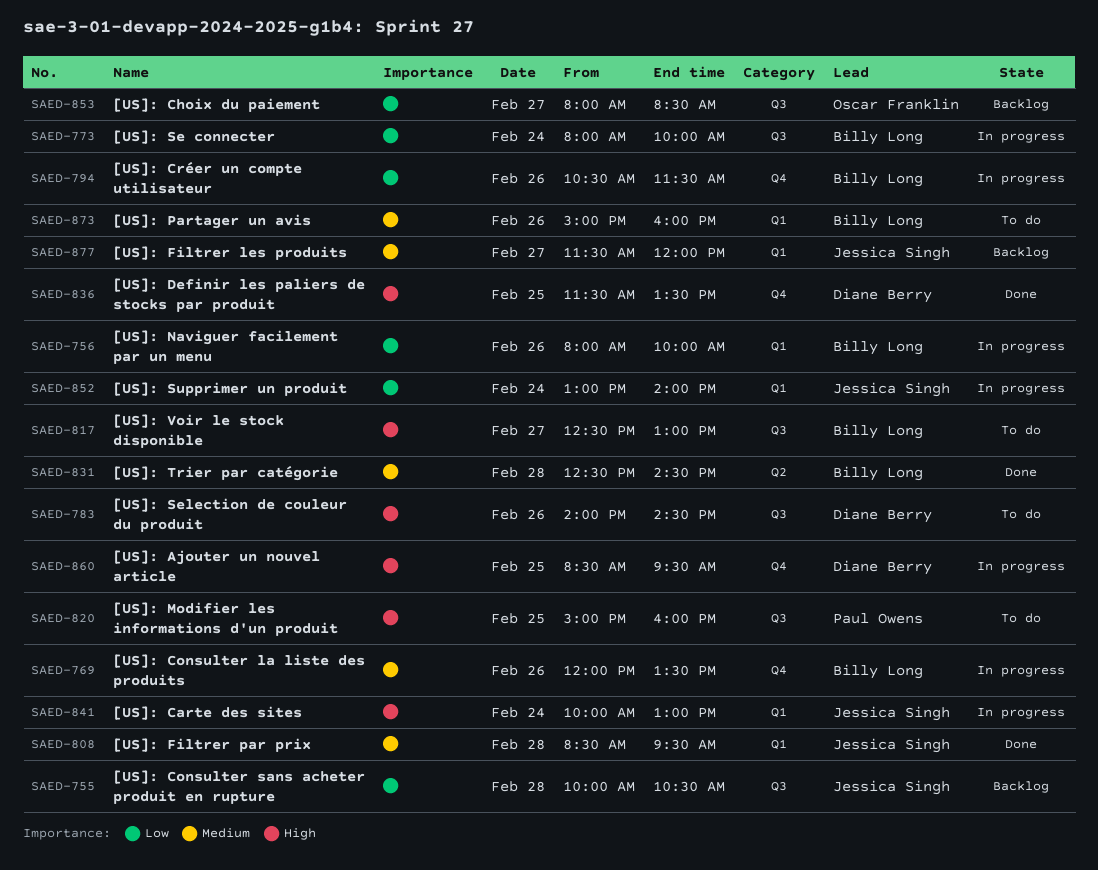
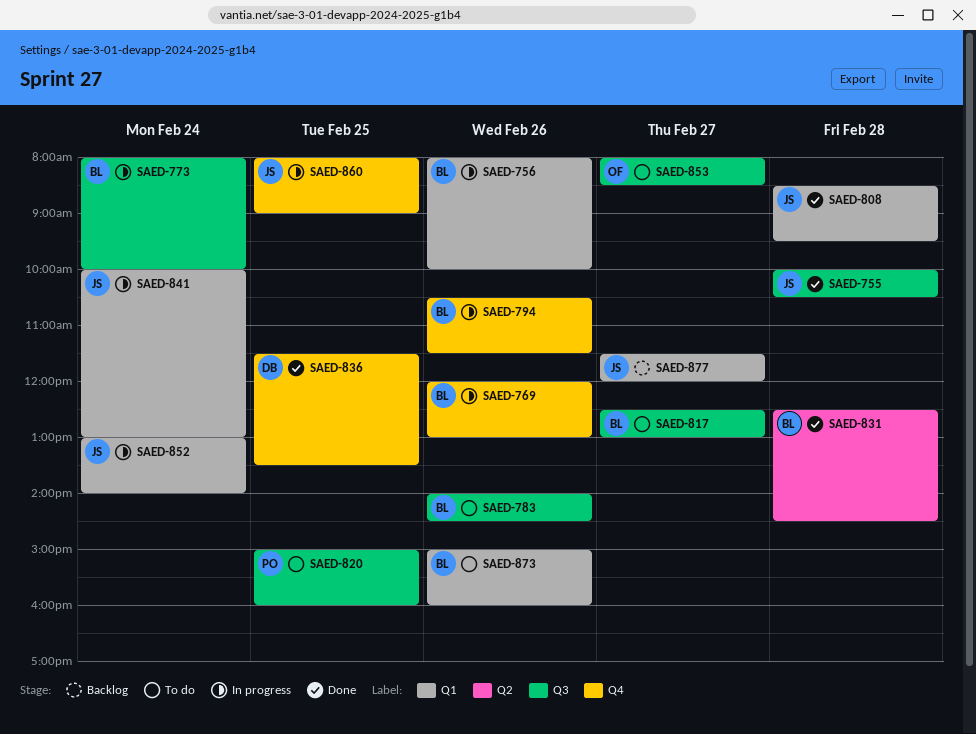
SAED-755, status: Backlog -> Done
SAED-769, ends: 13:30 -> 13:00
SAED-783, owner: Diane Berry -> Billy Long
SAED-853, status: Backlog -> To do
SAED-860, owner: Diane Berry -> Jessica Singh
SAED-860, begins: 08:30 -> 08:00
SAED-860, ends: 09:30 -> 09:00

